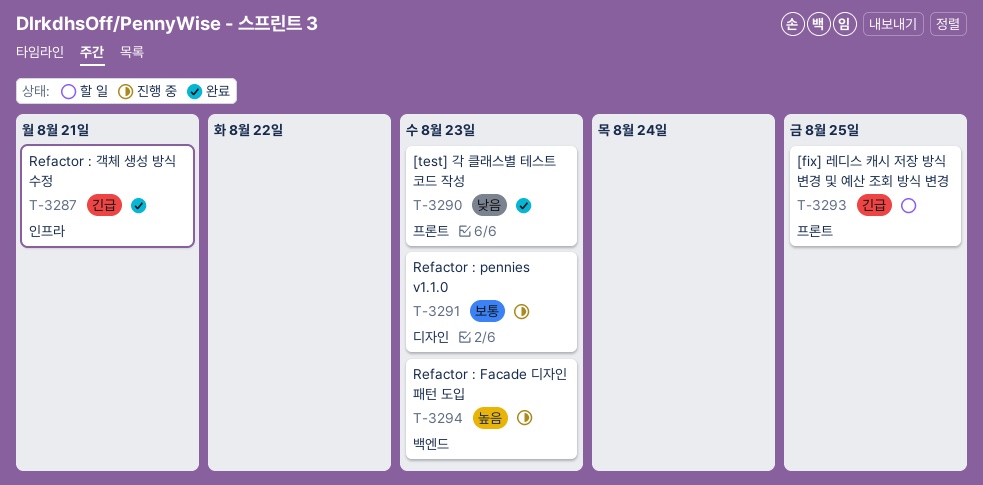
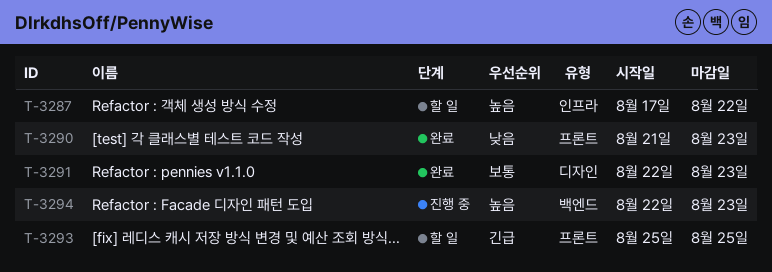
T-3287, status: 완료 -> 할 일
T-3287, priority: 긴급 -> 높음
T-3287, due: Aug 21 -> Aug 22
T-3291, status: 진행 중 -> 완료

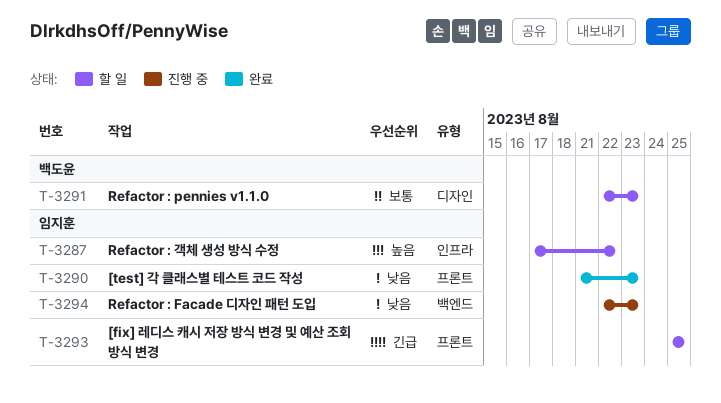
T-3291, status: 완료 -> 할 일
T-3294, priority: 높음 -> 낮음

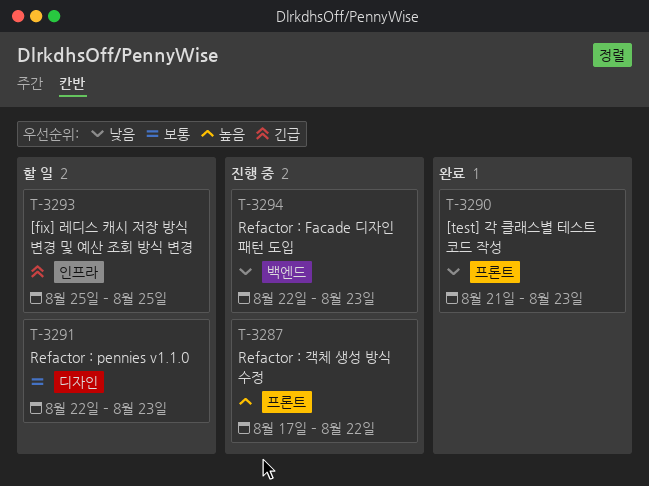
T-3287, status: 할 일 -> 진행 중
T-3287, label: 인프라 -> 프론트
T-3293, label: 프론트 -> 인프라

